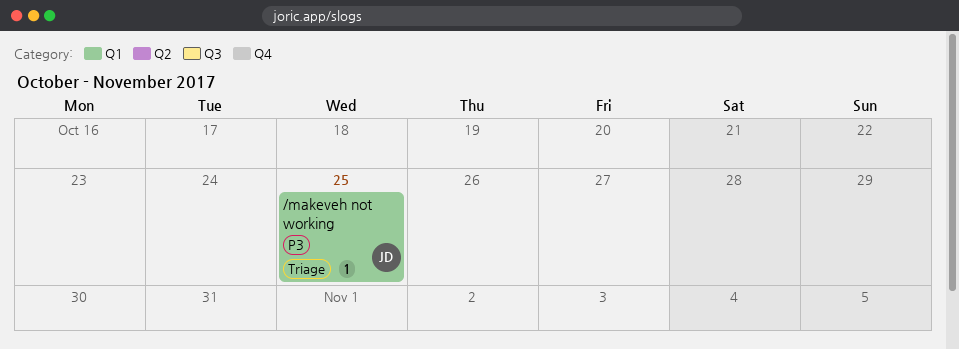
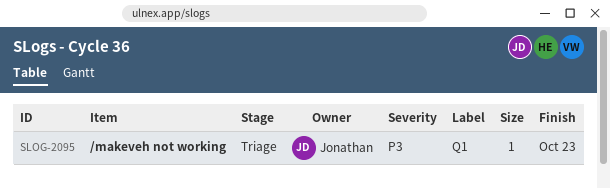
/makeveh not working, due: Oct 25 -> Oct 23

